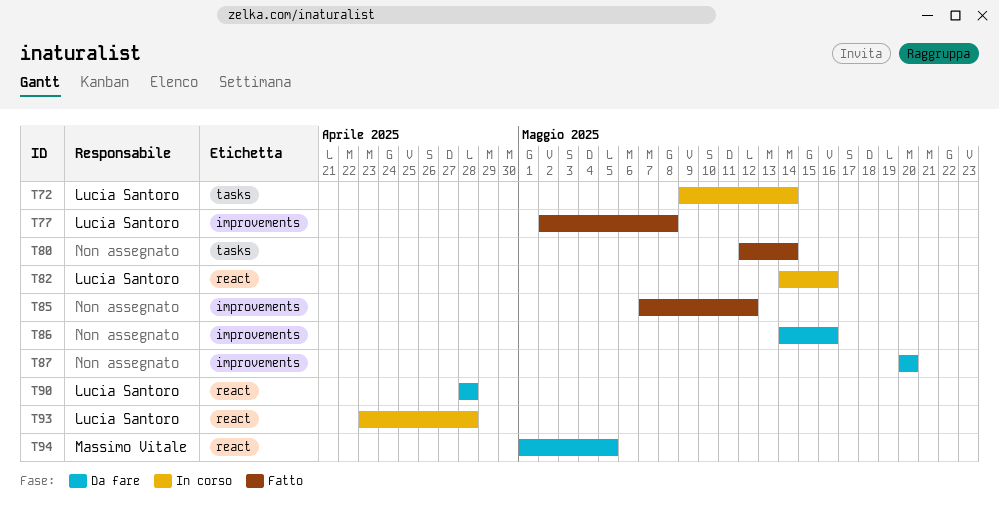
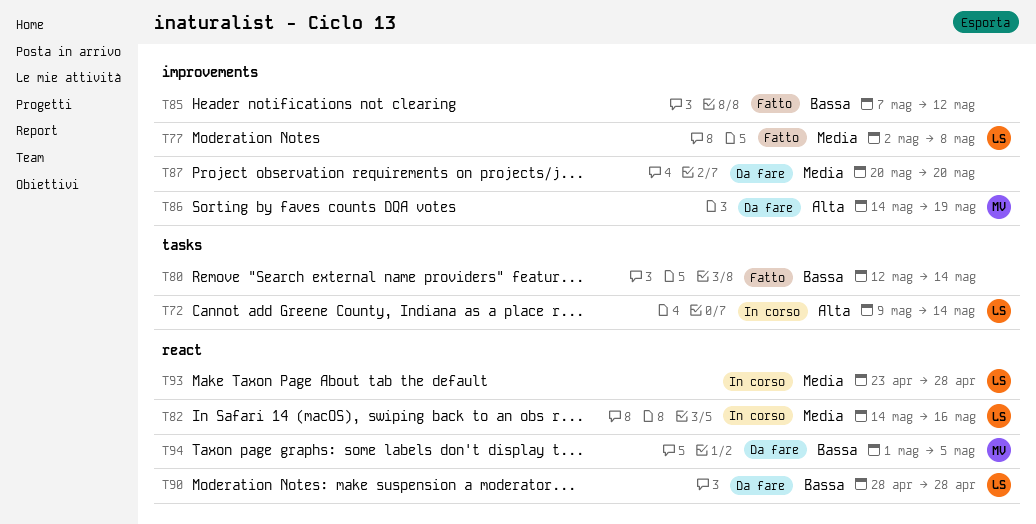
T86, owner: none -> Massimo Vitale
T86, due: May 16 -> May 19

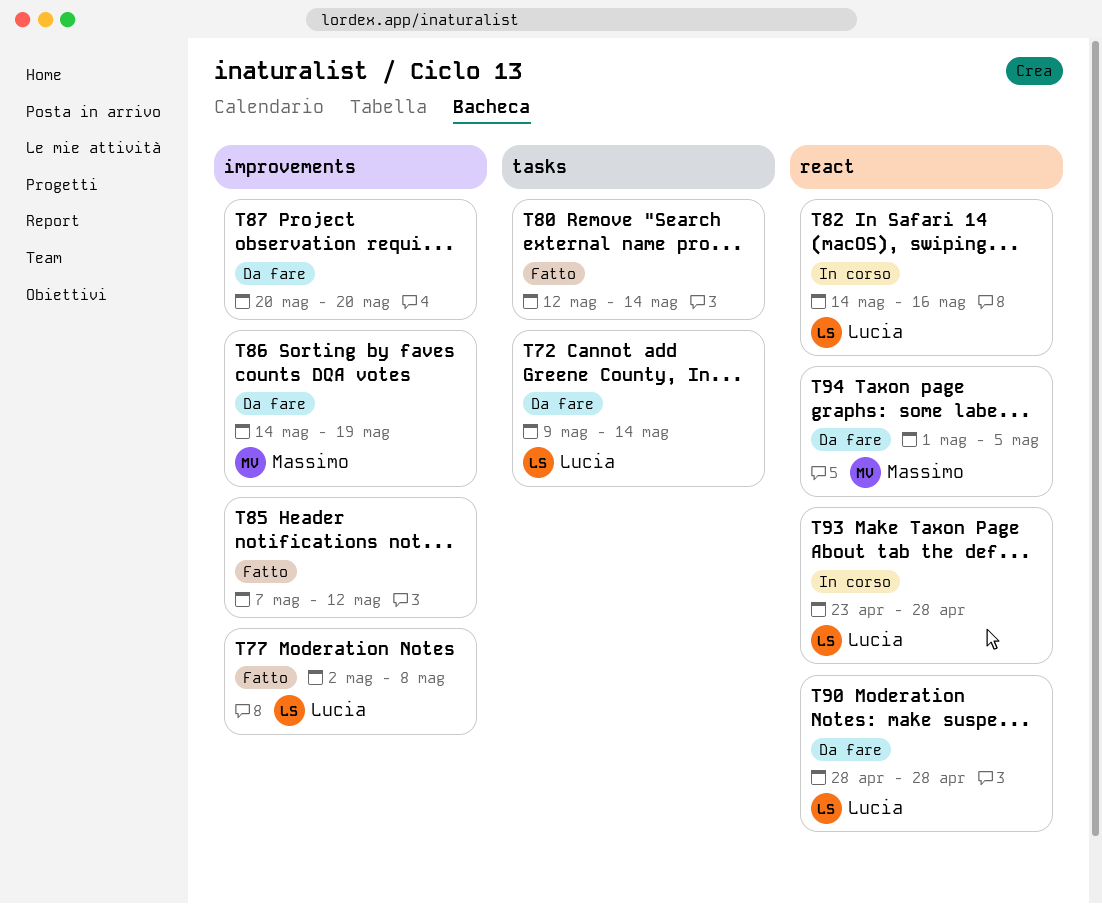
T72, status: In corso -> Da fare

